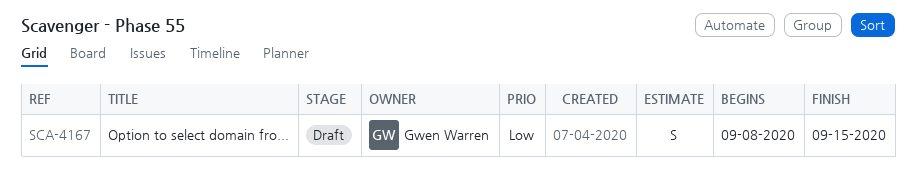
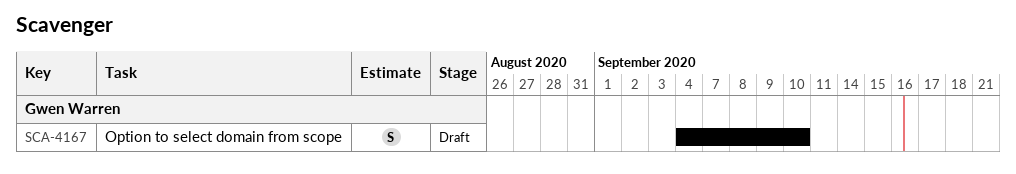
SCA-4167, start: Sep 8 -> Sep 4
SCA-4167, due: Sep 15 -> Sep 10

